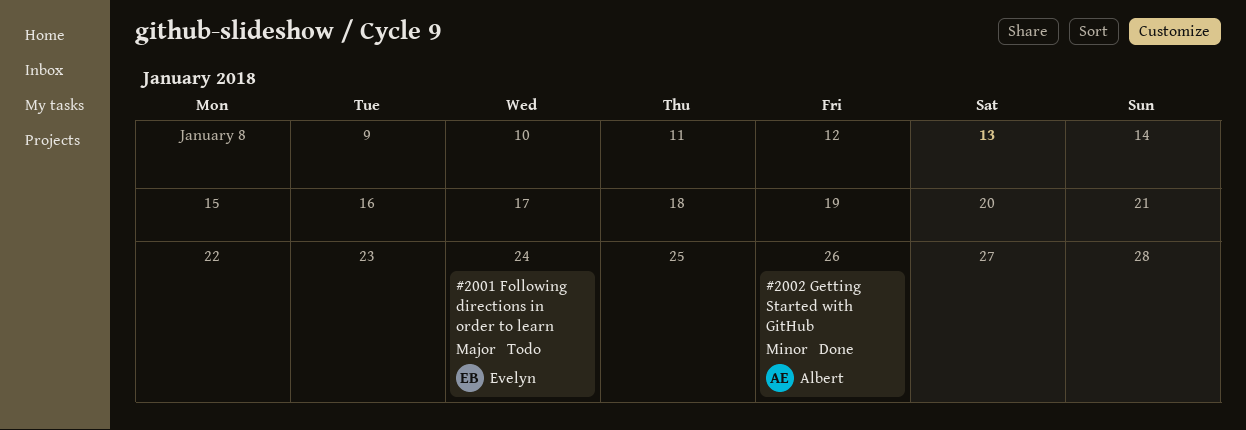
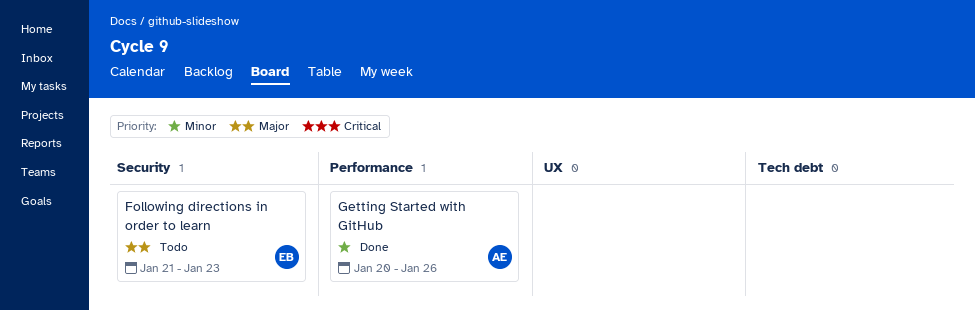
Following directions in order to learn, due: Jan 24 -> Jan 23

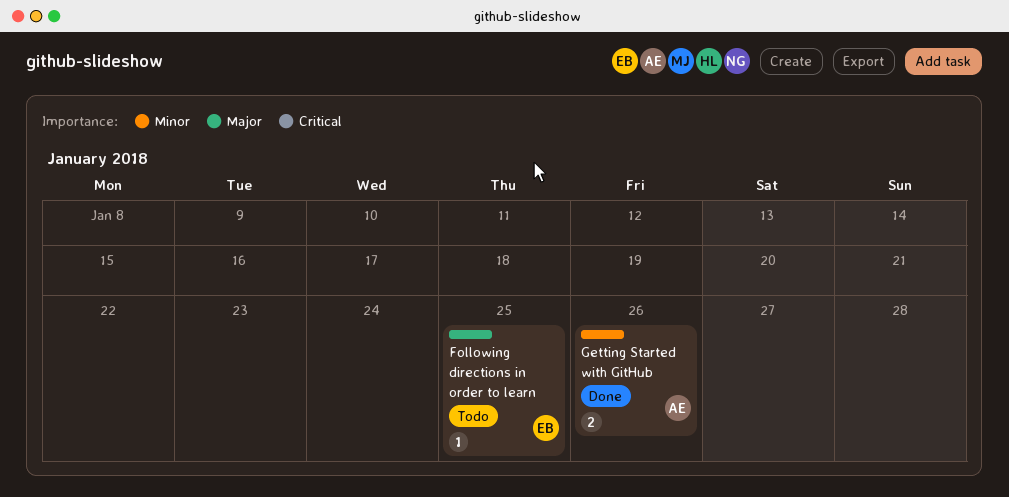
Following directions in order to learn, due: Jan 23 -> Jan 25

